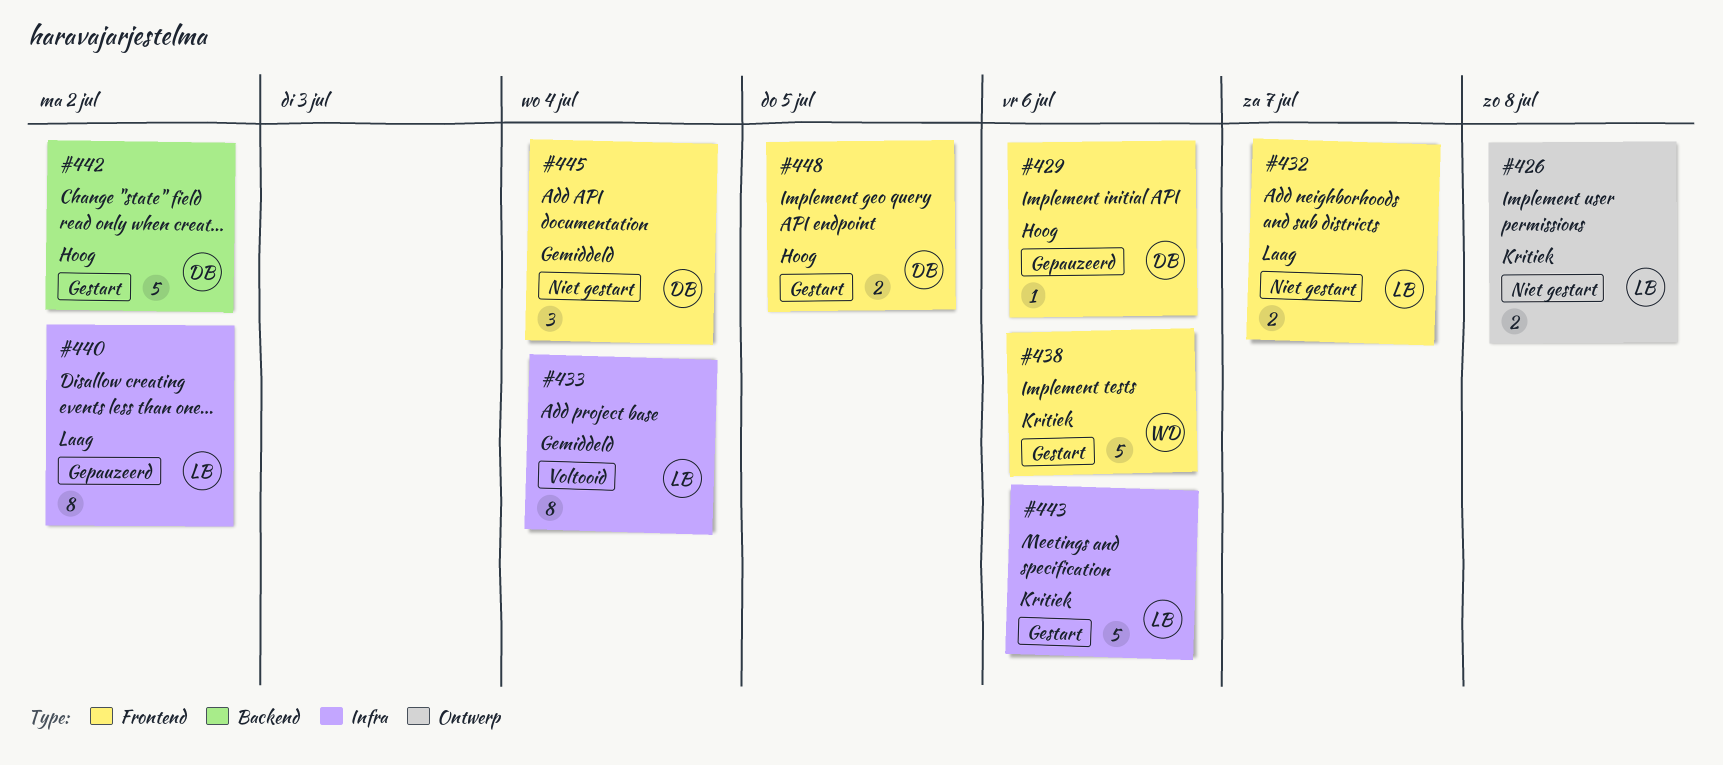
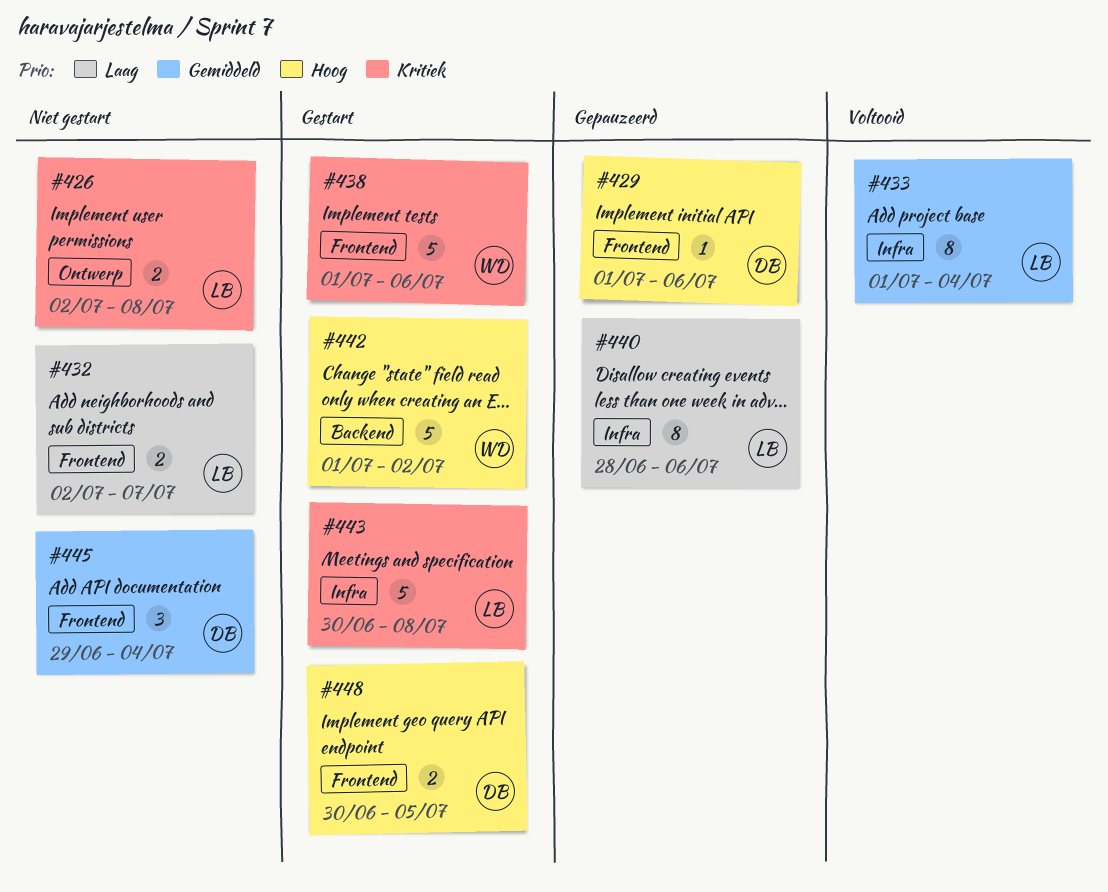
#440, due: Jul 2 -> Jul 6
#442, owner: DB -> WD
#443, due: Jul 6 -> Jul 8

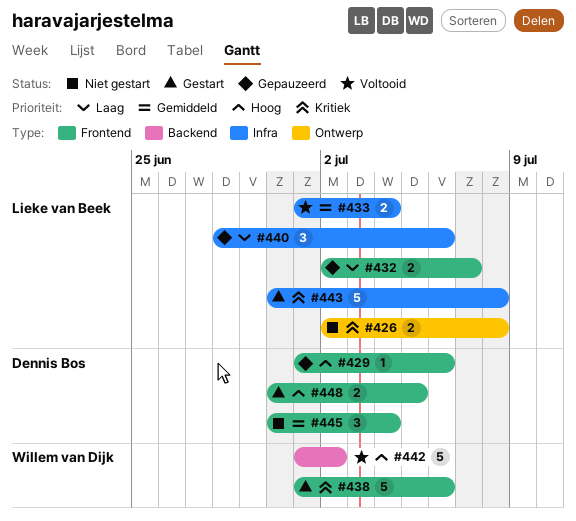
#432, status: Niet gestart -> Gepauzeerd
#433, estimate: 8 -> 2
#440, estimate: 8 -> 3
#442, status: Gestart -> Voltooid
#445, start: Jun 29 -> Jun 30

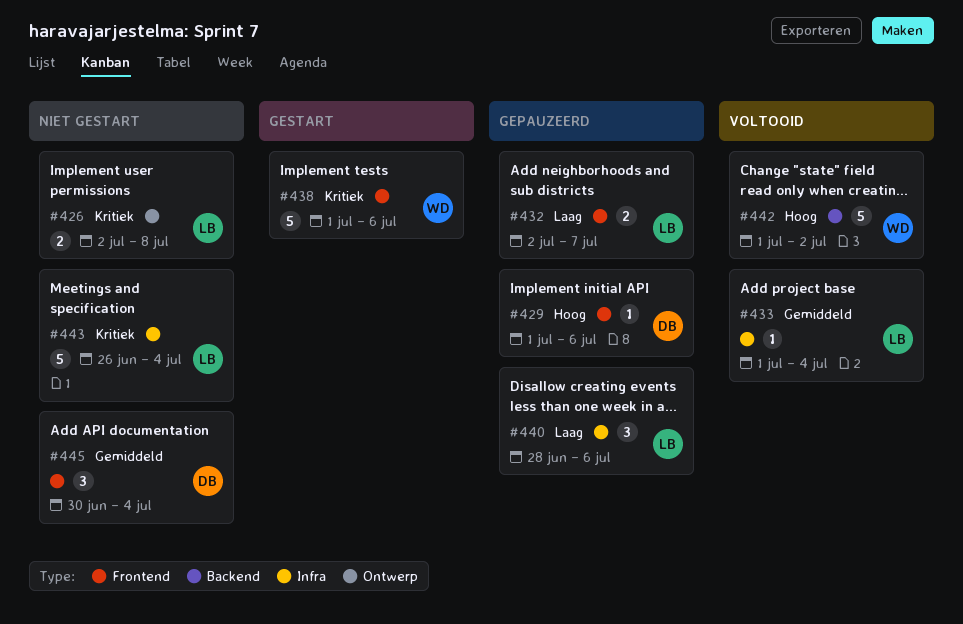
#433, estimate: 2 -> 1
#443, status: Gestart -> Niet gestart
#443, start: Jun 30 -> Jun 26
#443, due: Jul 8 -> Jul 4
#448: present -> none

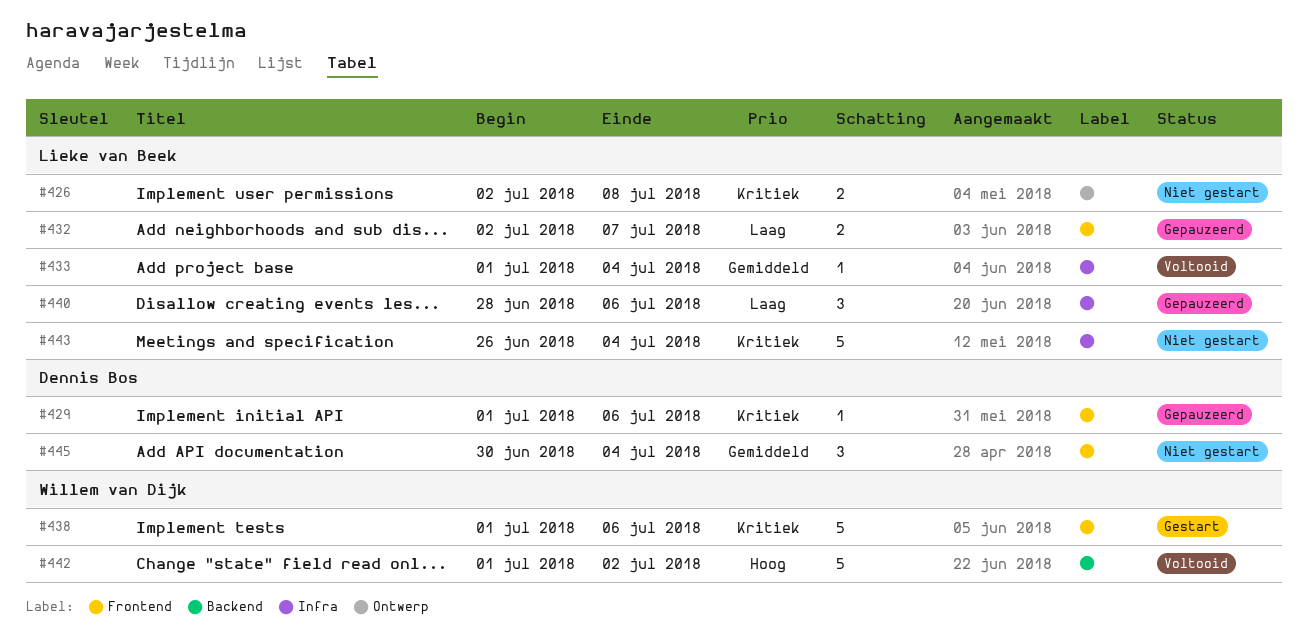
#429, priority: Hoog -> Kritiek

